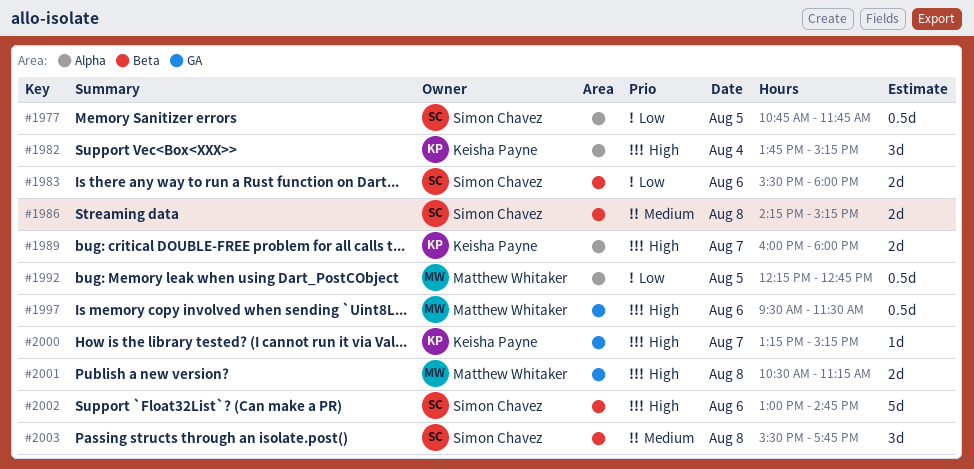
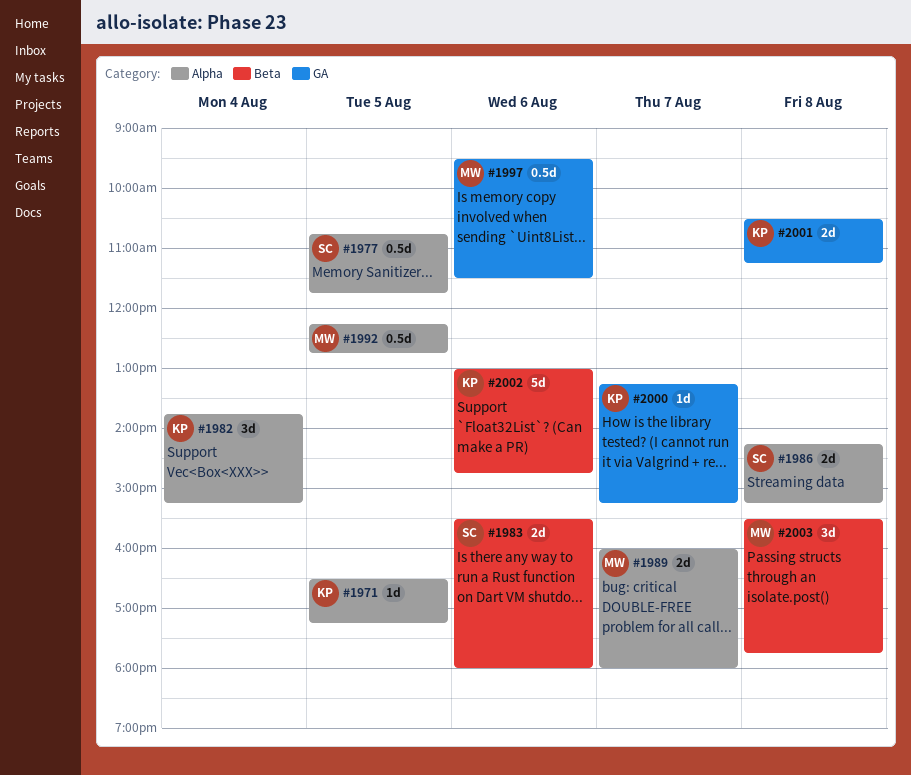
#1971: none -> present
#1986, label: Beta -> Alpha
#1989, owner: Keisha Payne -> Matthew Whitaker
#2001, owner: Matthew Whitaker -> Keisha Payne
#2002, owner: Simon Chavez -> Keisha Payne
#2003, owner: Simon Chavez -> Matthew Whitaker

